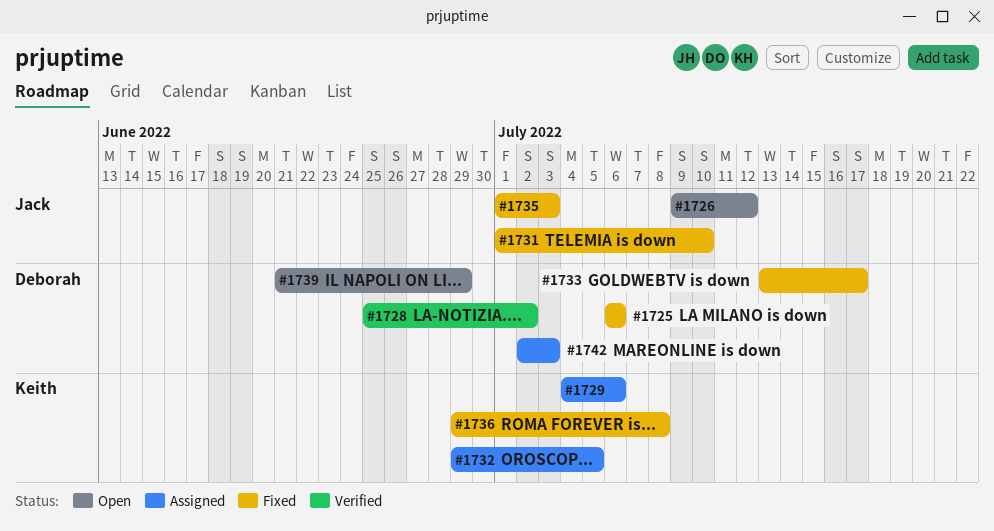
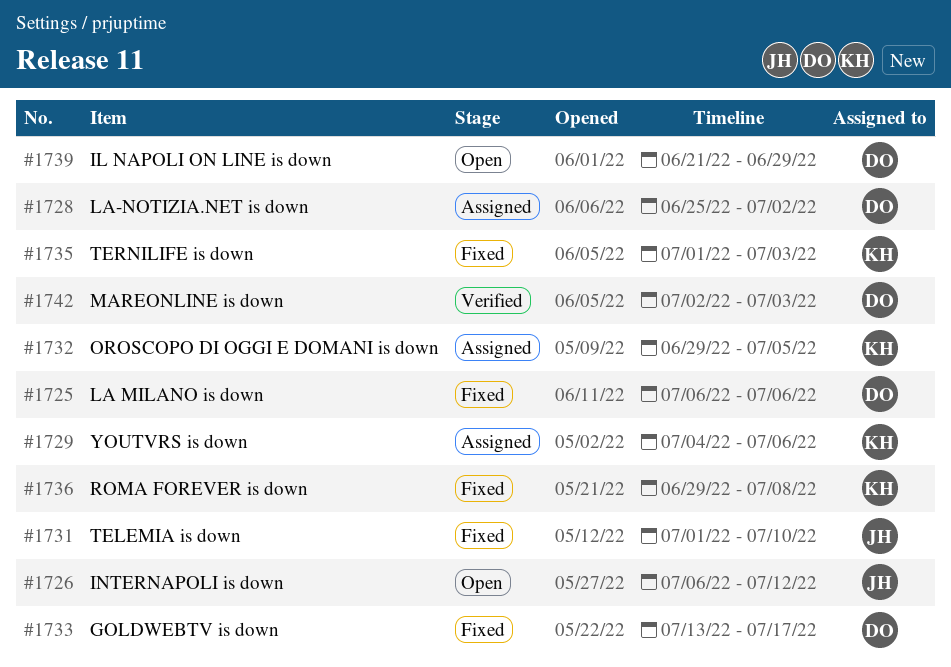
#1726, start: Jul 9 -> Jul 6
#1728, status: Verified -> Assigned
#1735, owner: Jack -> Keith
#1742, status: Assigned -> Verified

